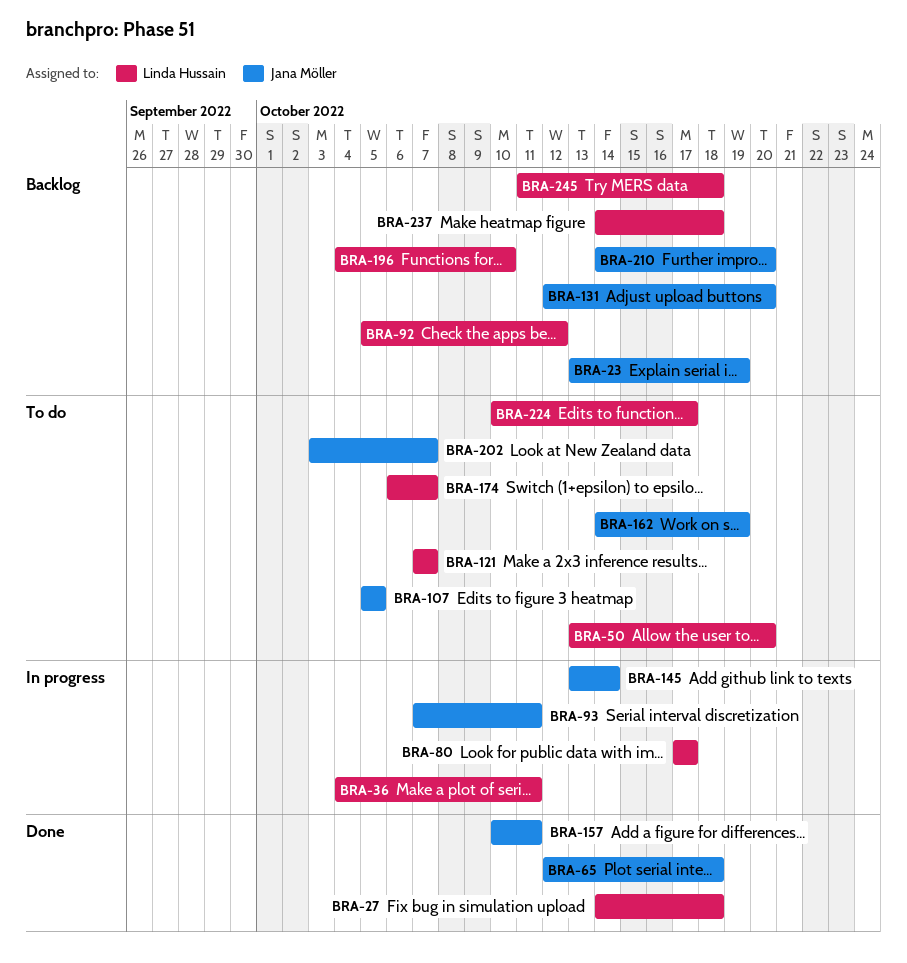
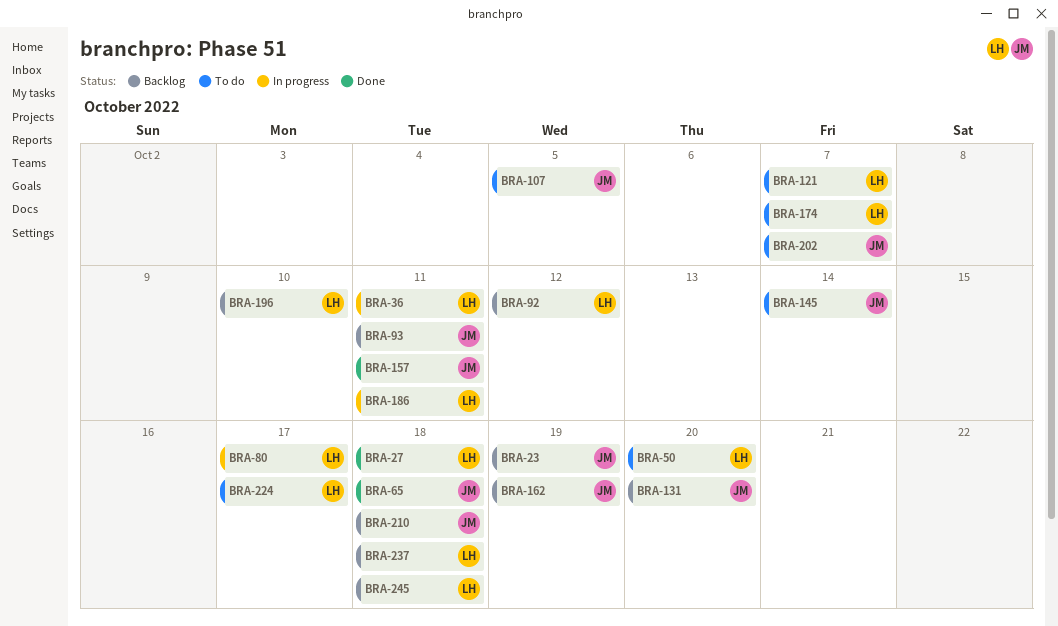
BRA-93, status: In progress -> Backlog
BRA-145, status: In progress -> To do
BRA-162, status: To do -> Backlog
BRA-186: none -> present
BRA-210, due: Oct 20 -> Oct 18

